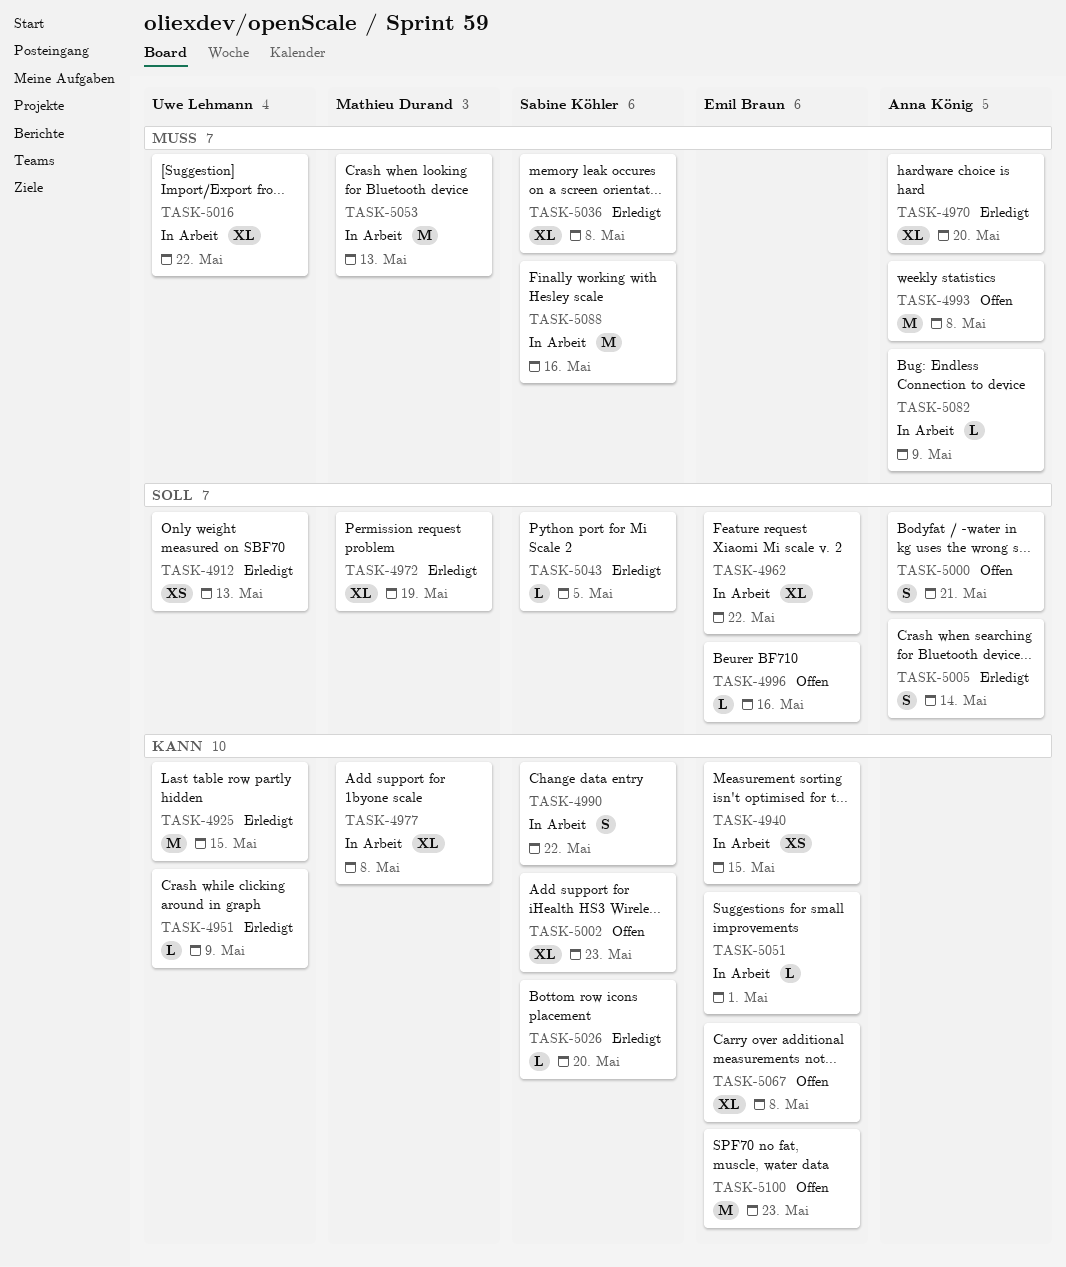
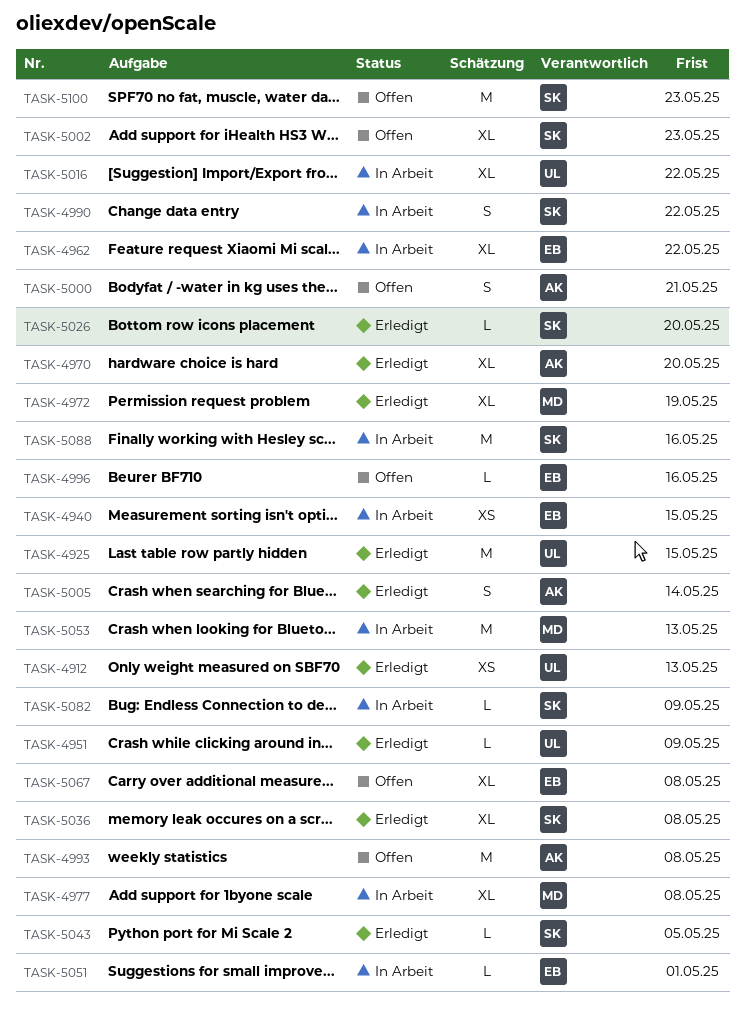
TASK-5082, owner: Anna König -> Sabine Köhler
TASK-5100, owner: Emil Braun -> Sabine Köhler

